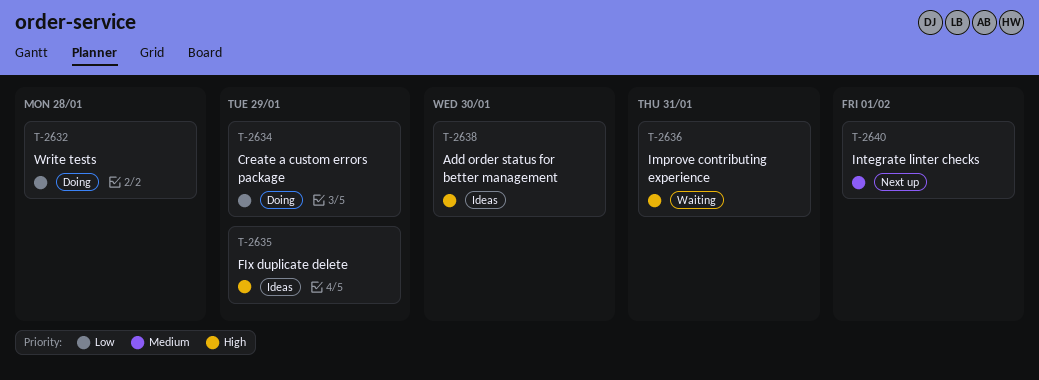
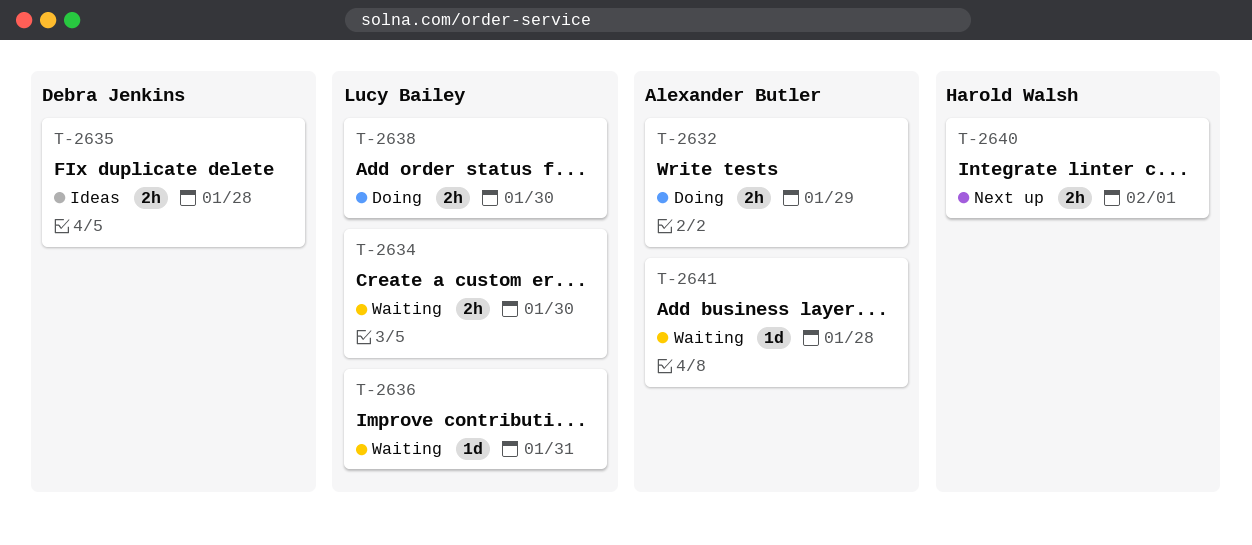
T-2632, due: Jan 28 -> Jan 29
T-2634, status: Doing -> Waiting
T-2634, due: Jan 29 -> Jan 30
T-2635, due: Jan 29 -> Jan 28
T-2638, status: Ideas -> Doing
T-2641: none -> present

